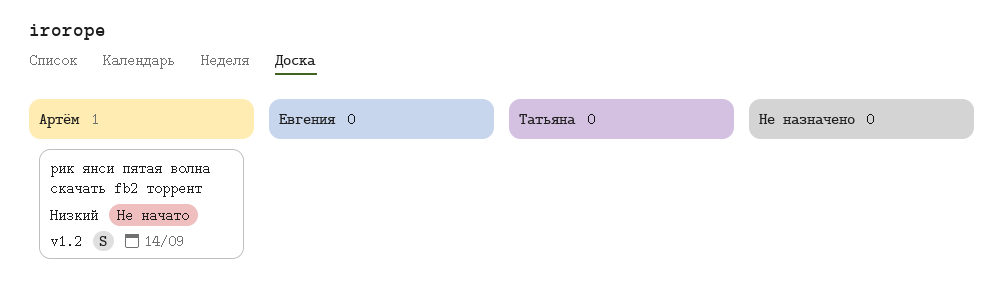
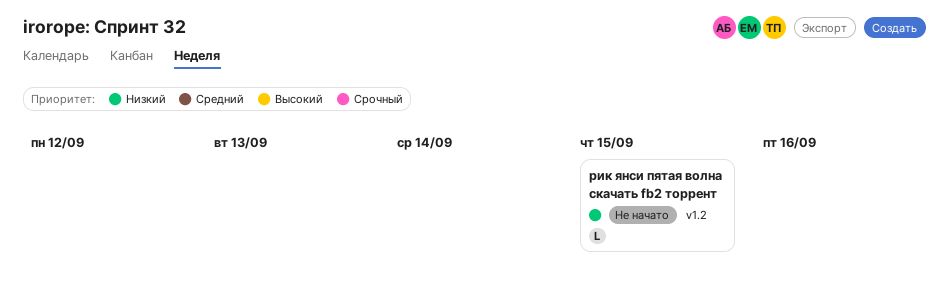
рик янси пятая волна скачать fb2 торрент, estimate: S -> L
рик янси пятая волна скачать fb2 торрент, due: Sep 14 -> Sep 15

